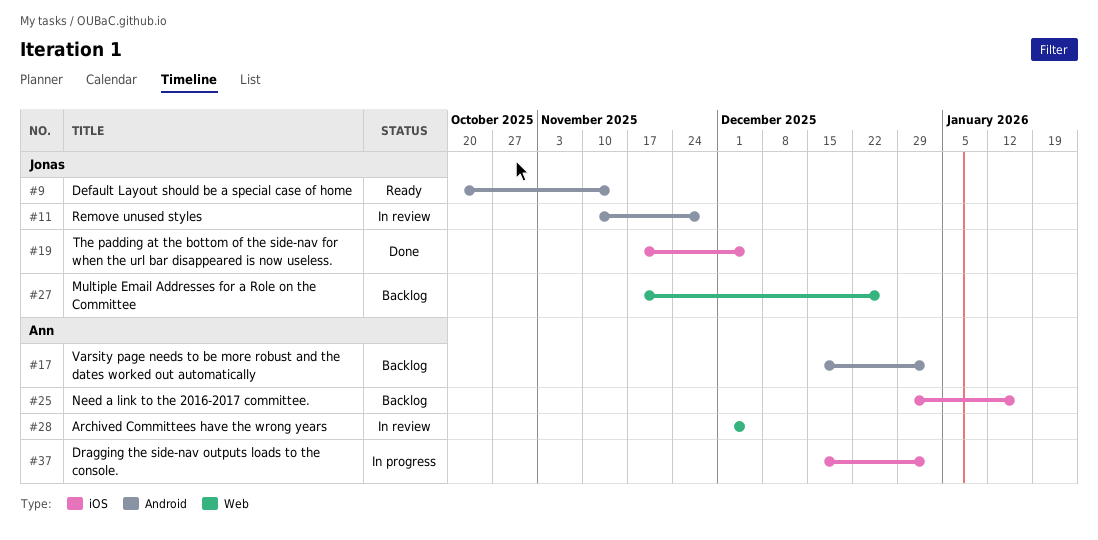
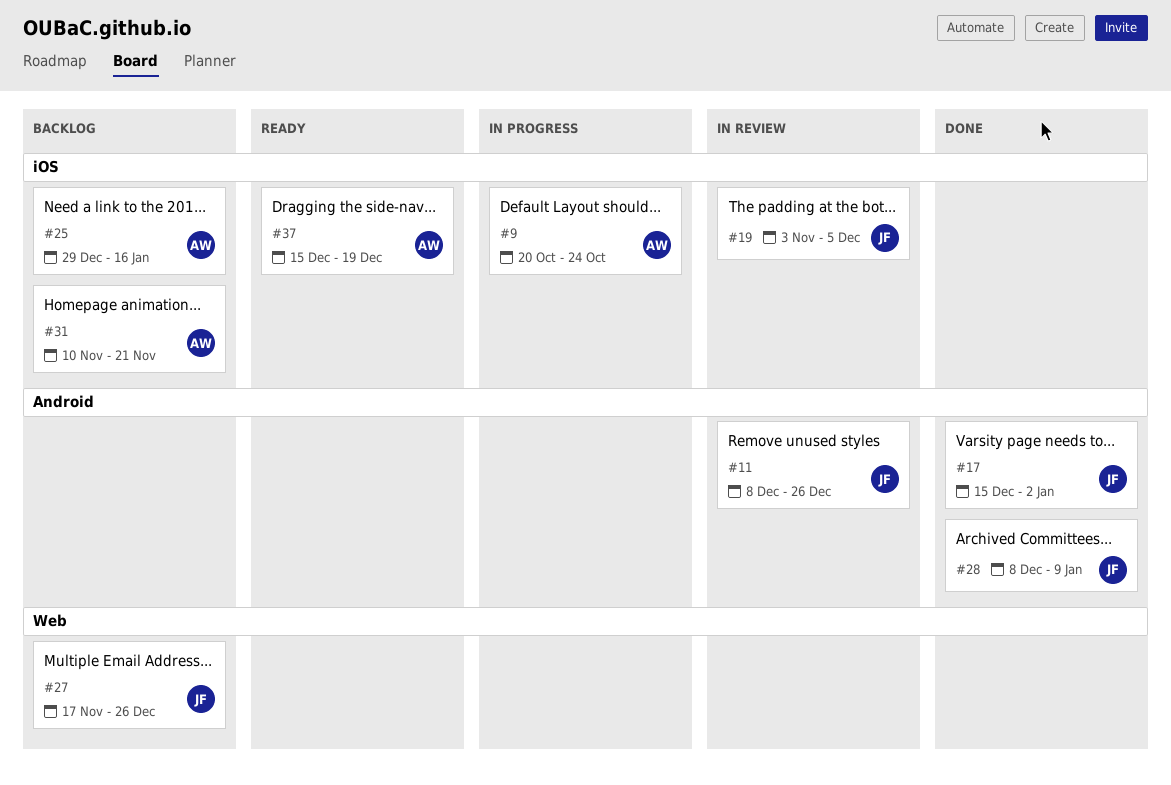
#9, status: Ready -> In progress
#9, owner: Jonas -> Ann
#9, label: Android -> iOS
#9, due: Nov 14 -> Oct 24
#11, start: Nov 10 -> Dec 8
#11, due: Nov 28 -> Dec 26
#17, status: Backlog -> Done
#17, owner: Ann -> Jonas
#19, status: Done -> In review
#19, start: Nov 17 -> Nov 3
#28, status: In review -> Done
#28, owner: Ann -> Jonas
#28, label: Web -> Android
#28, start: Dec 1 -> Dec 8
#28, due: Dec 5 -> Jan 9
#31: none -> present
#37, status: In progress -> Ready
#37, due: Jan 2 -> Dec 19

